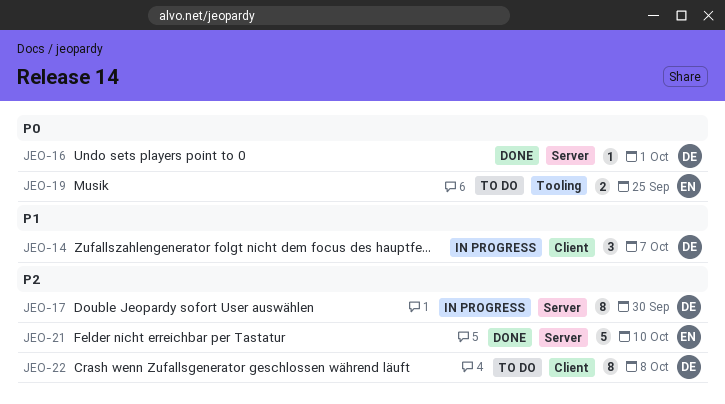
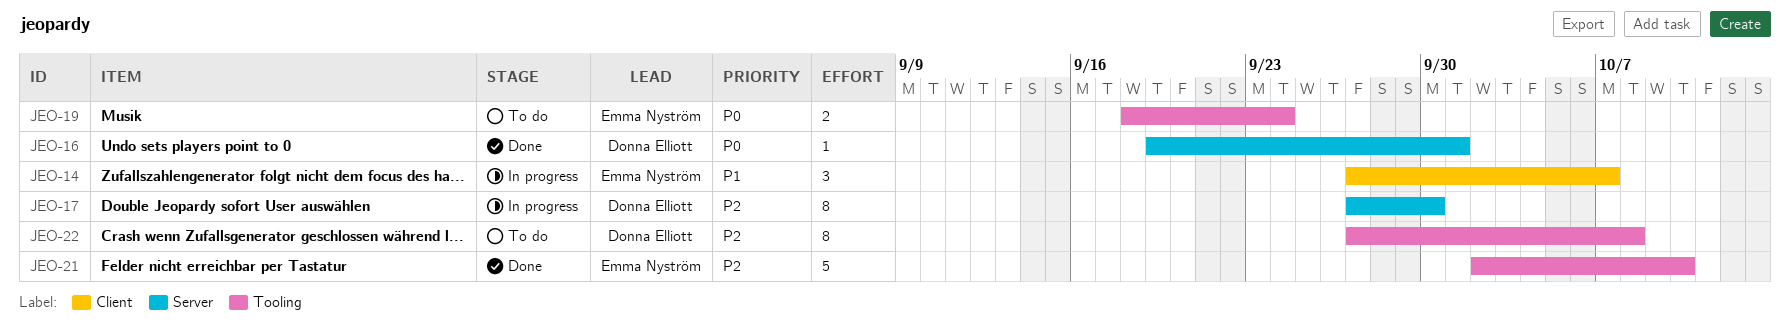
JEO-14, owner: Donna Elliott -> Emma Nyström
JEO-19, due: Sep 25 -> Sep 24
JEO-21, label: Server -> Tooling
JEO-22, label: Client -> Tooling

